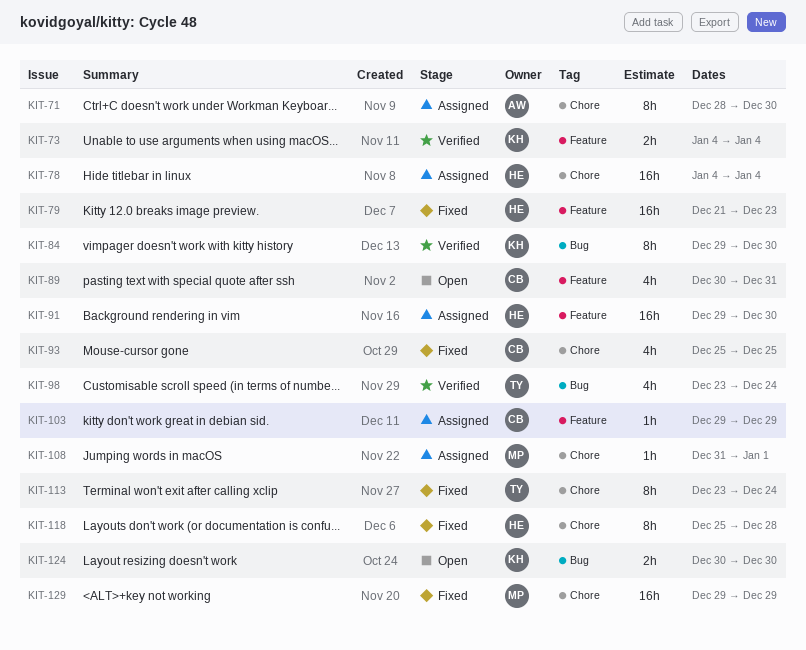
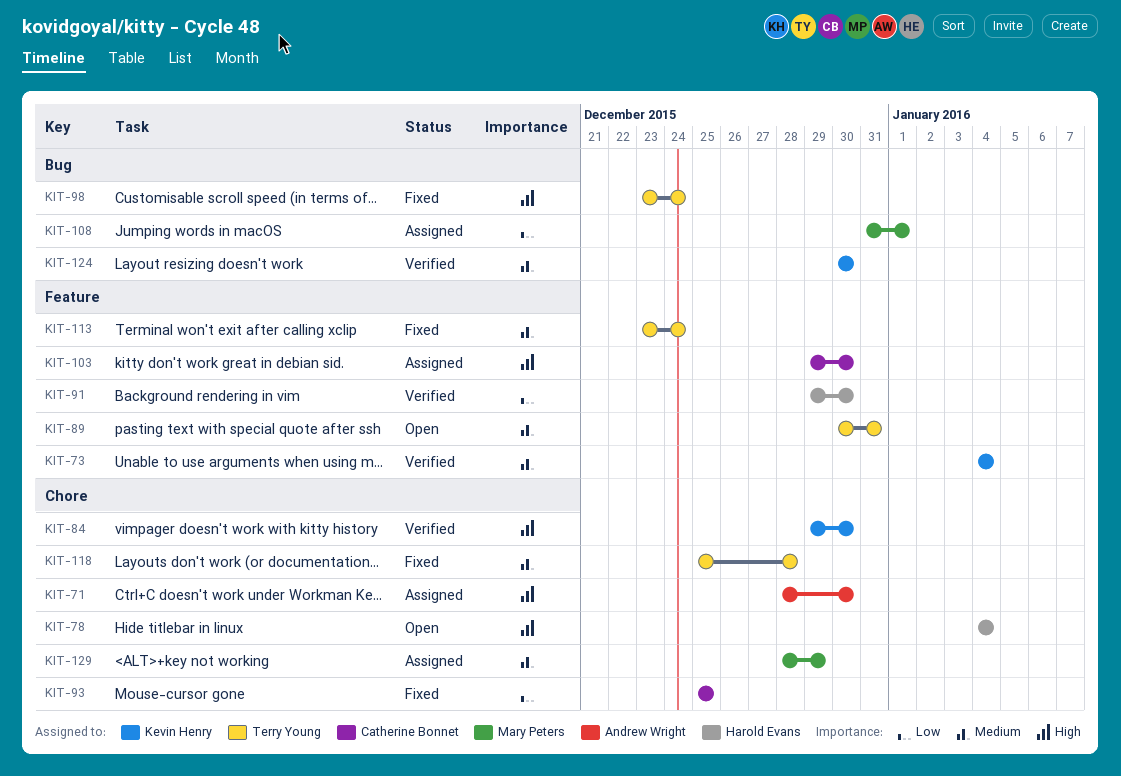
KIT-78, status: Assigned -> Open
KIT-79: present -> none
KIT-84, label: Bug -> Chore
KIT-89, owner: Catherine Bonnet -> Terry Young
KIT-91, status: Assigned -> Verified
KIT-98, status: Verified -> Fixed
KIT-103, due: Dec 29 -> Dec 30
KIT-108, label: Chore -> Bug
KIT-113, label: Chore -> Feature
KIT-118, owner: Harold Evans -> Terry Young
KIT-124, status: Open -> Verified
KIT-129, status: Fixed -> Assigned
KIT-129, start: Dec 29 -> Dec 28

